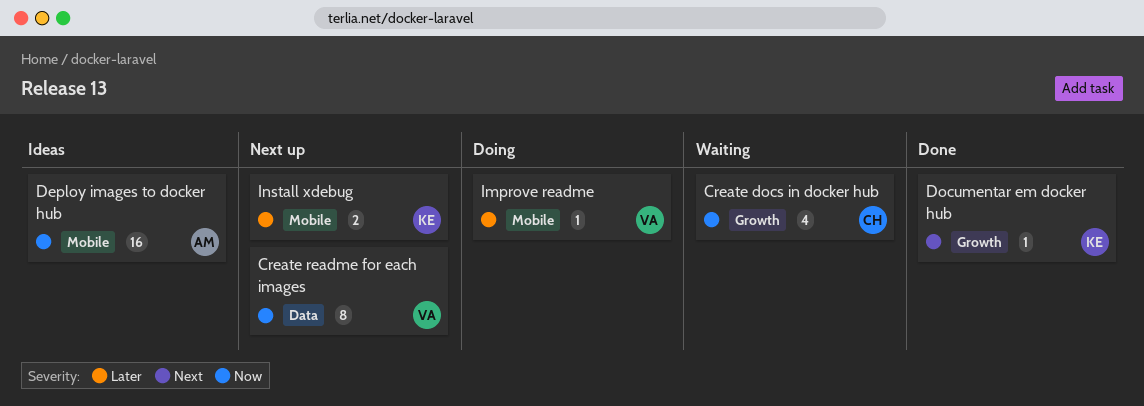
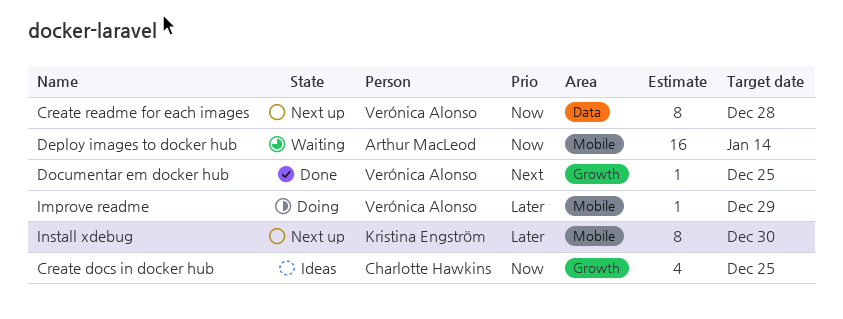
Create docs in docker hub, status: Waiting -> Ideas
Deploy images to docker hub, status: Ideas -> Waiting
Documentar em docker hub, owner: Kristina Engström -> Verónica Alonso
Install xdebug, estimate: 2 -> 8

